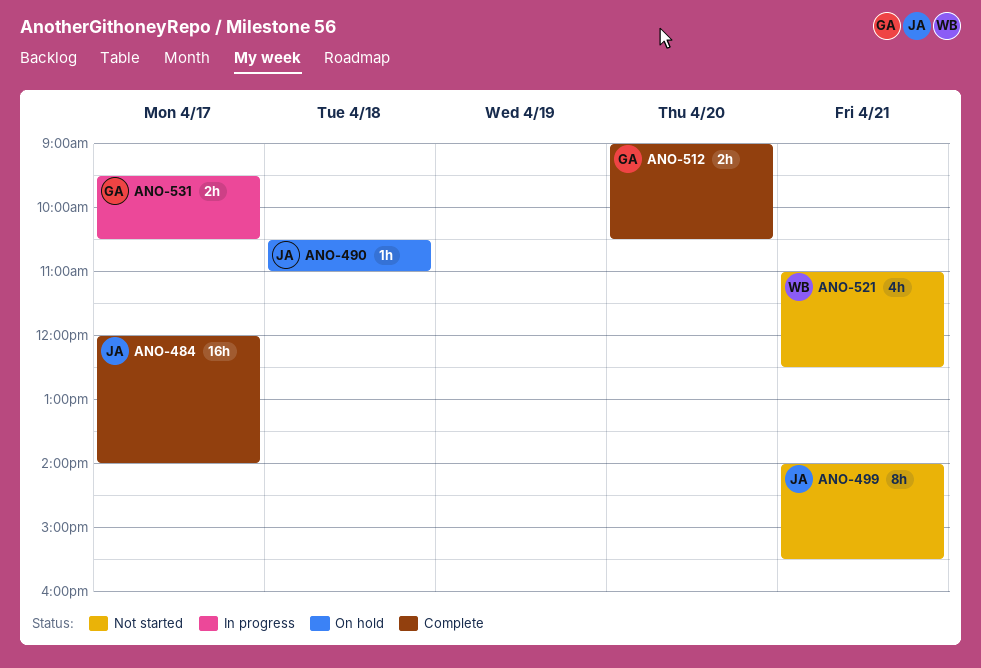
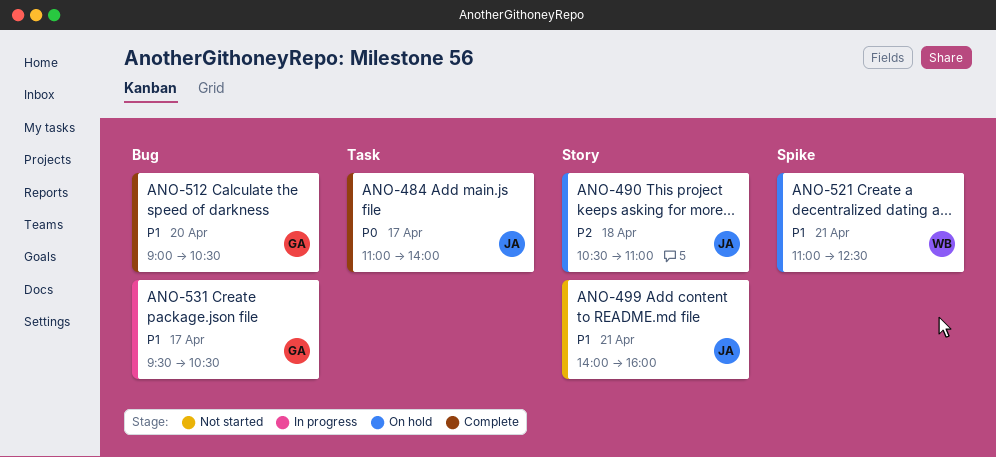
ANO-484, begins: 12:00 -> 11:00
ANO-499, ends: 15:30 -> 16:00
ANO-521, status: Not started -> On hold

